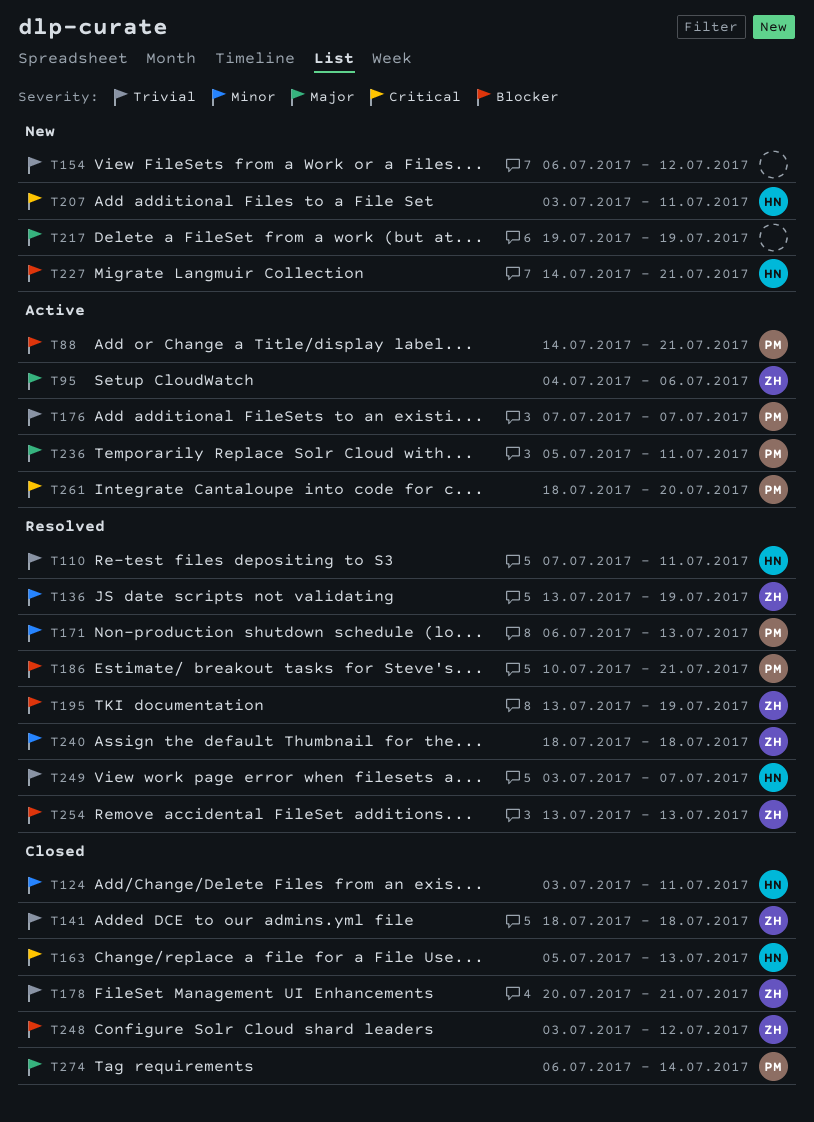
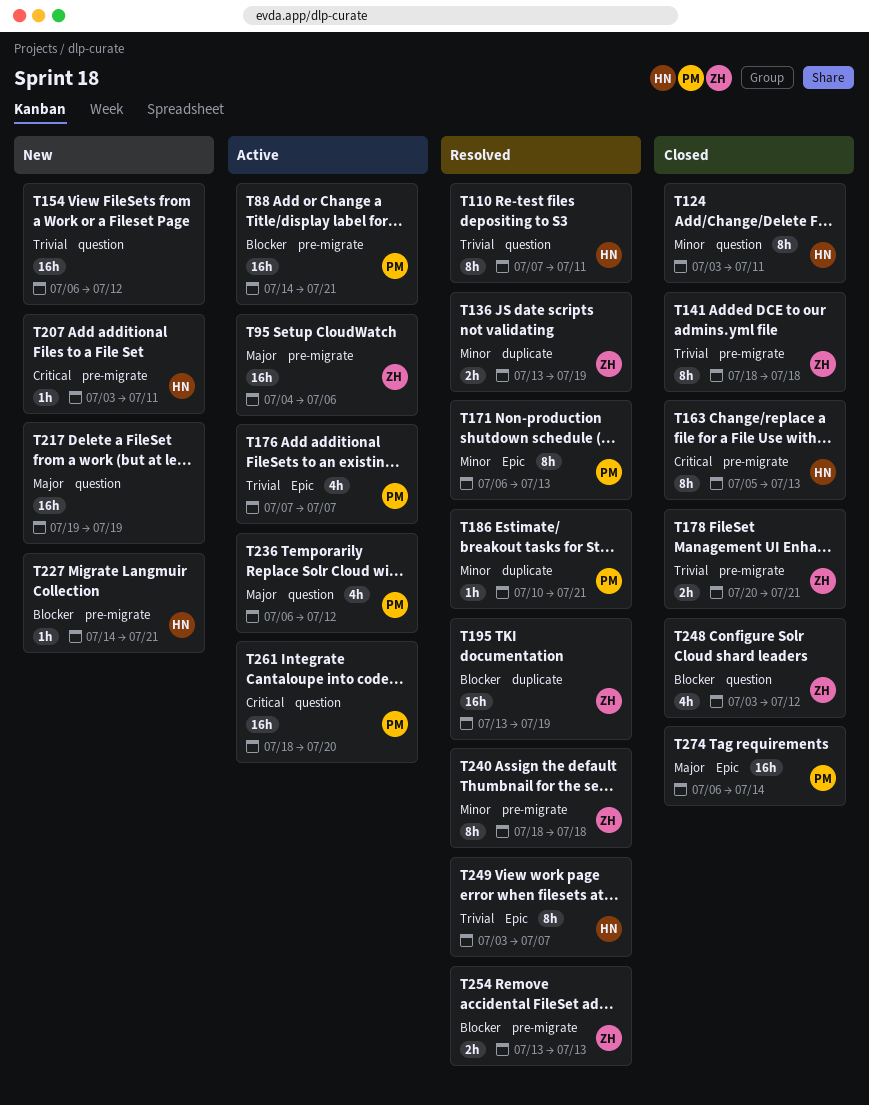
T186, priority: Blocker -> Minor
T236, start: Jul 5 -> Jul 6
T236, due: Jul 11 -> Jul 12

